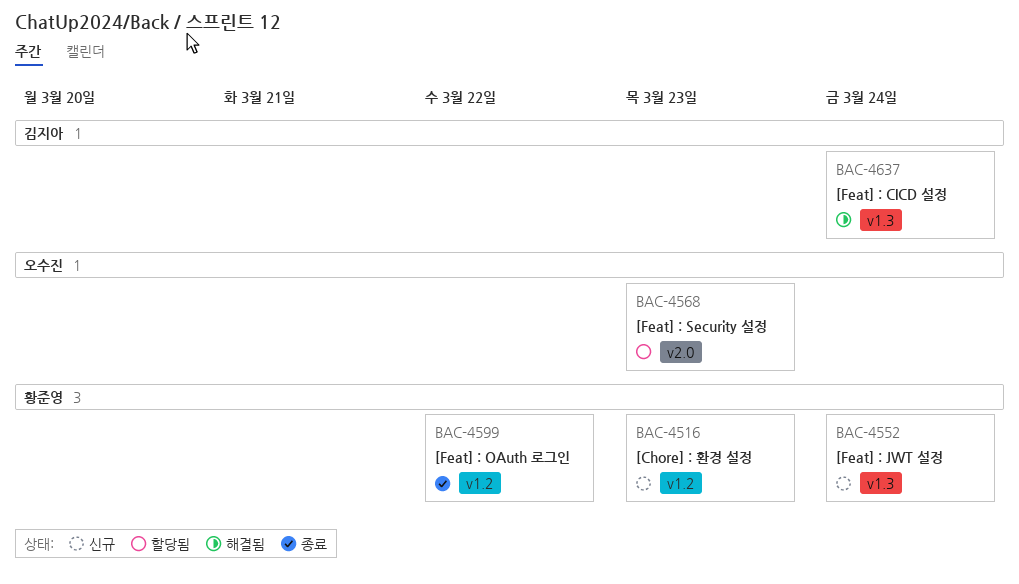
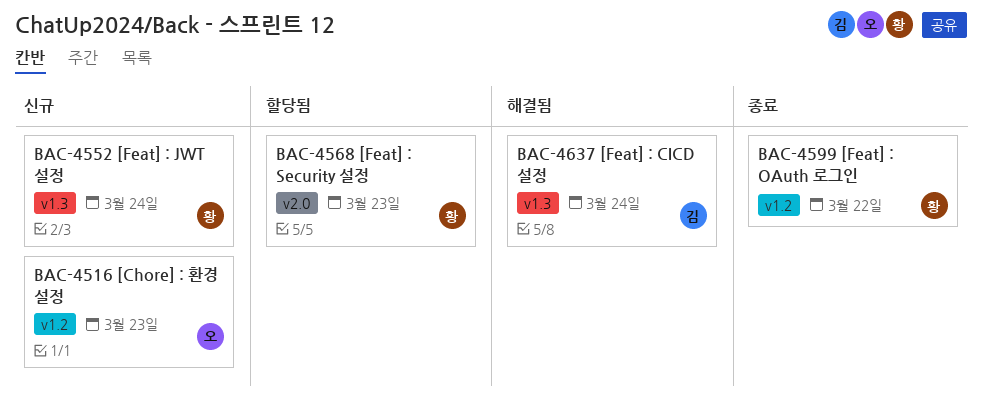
BAC-4516, owner: 황준영 -> 오수진
BAC-4568, owner: 오수진 -> 황준영

